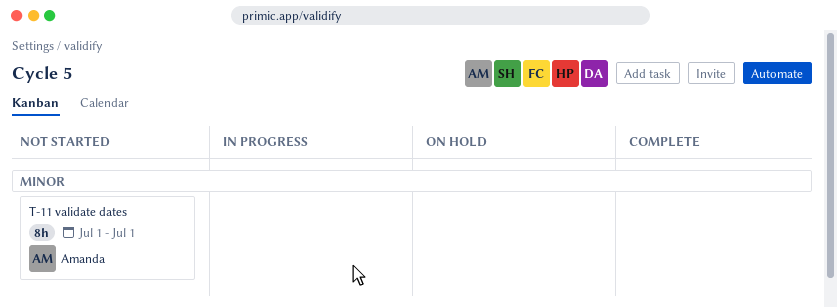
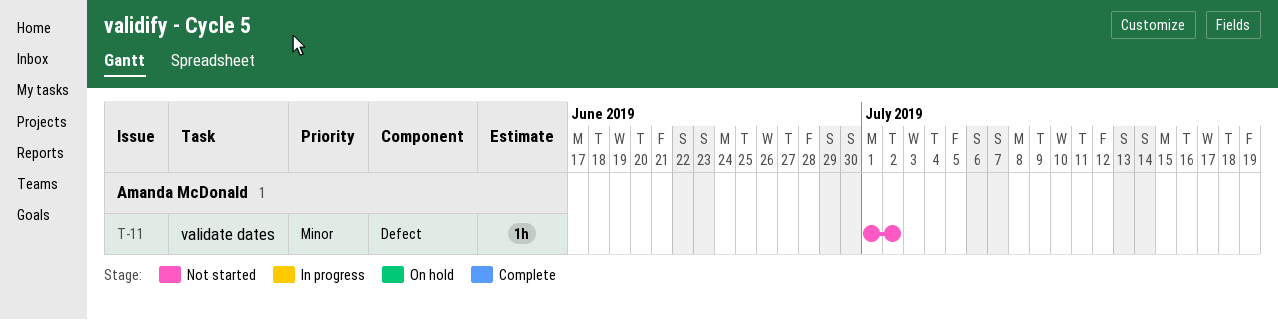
T-11, estimate: 8h -> 1h
T-11, due: Jul 1 -> Jul 2

